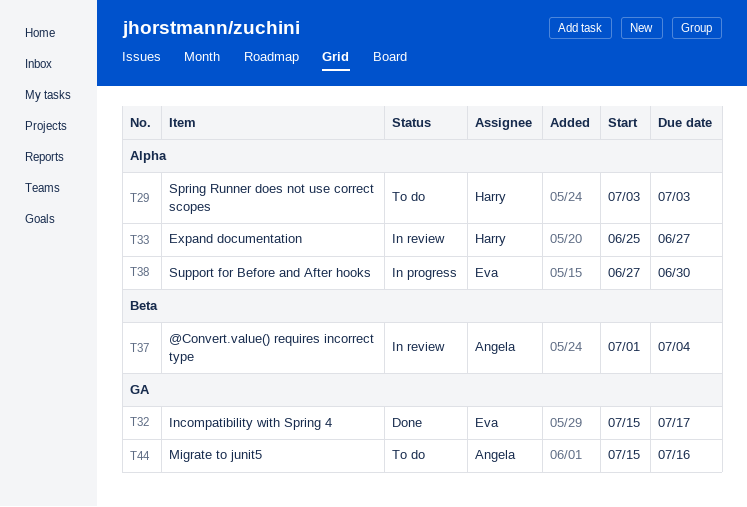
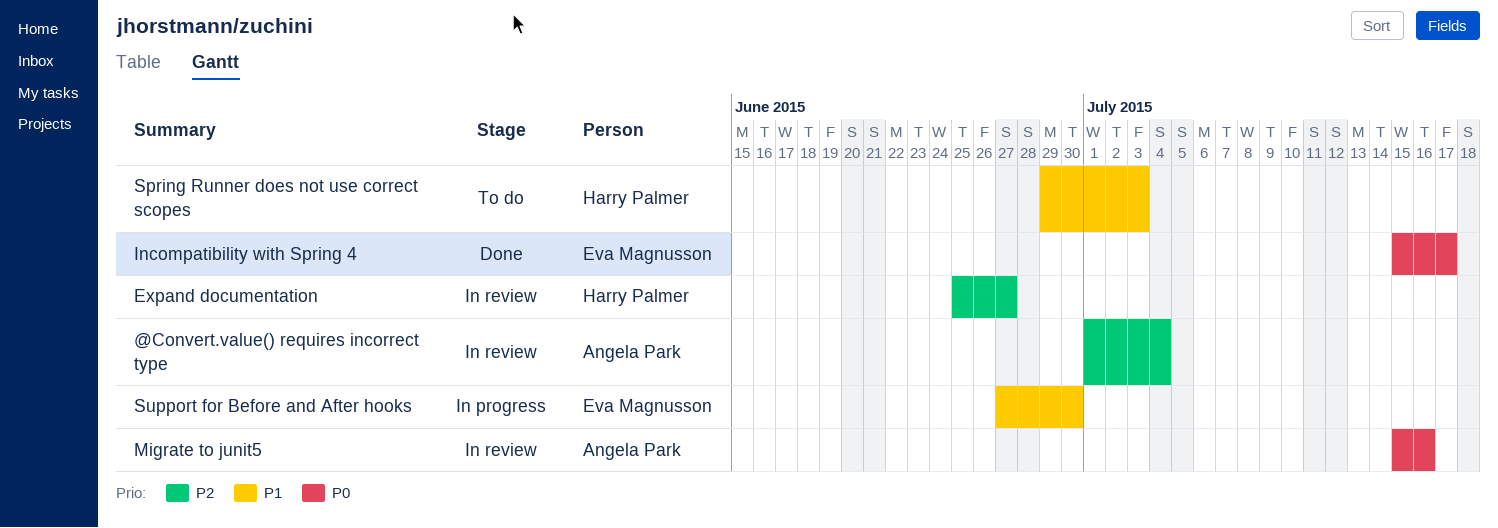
Migrate to junit5, status: To do -> In review
Spring Runner does not use correct scopes, start: Jul 3 -> Jun 29

